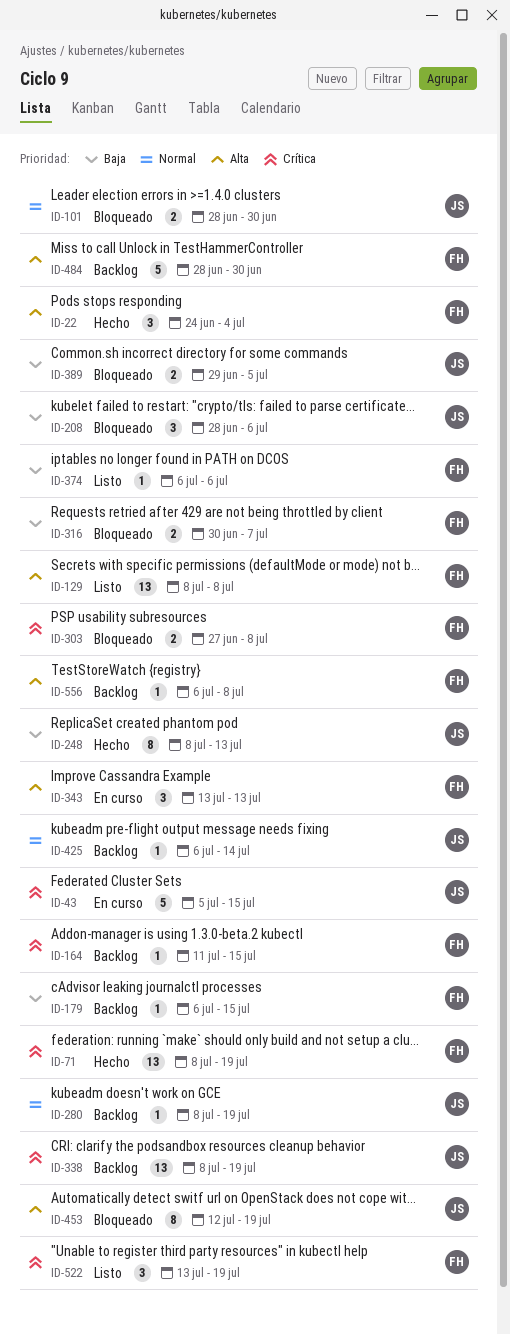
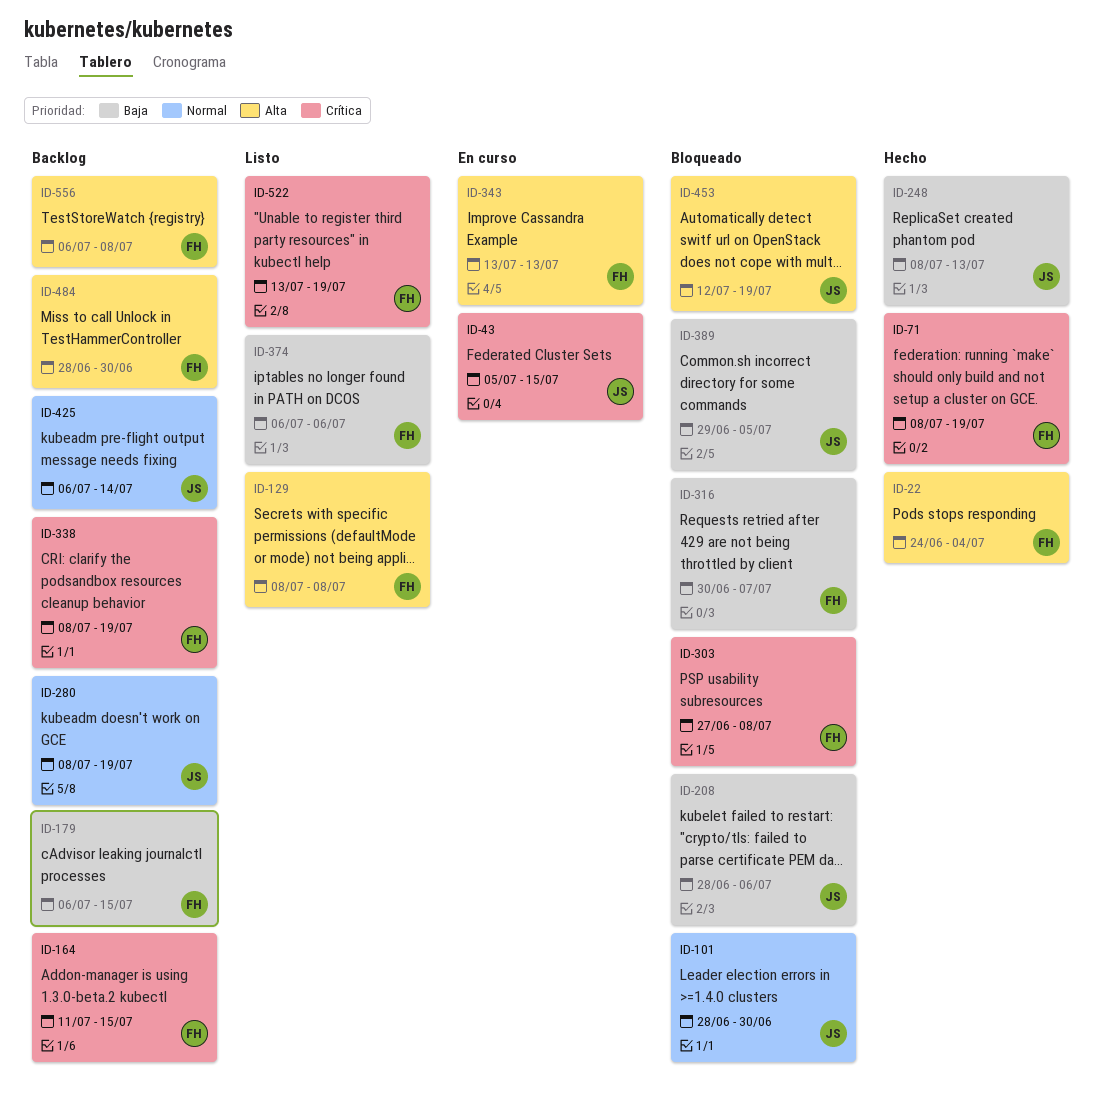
ID-338, owner: JS -> FH

